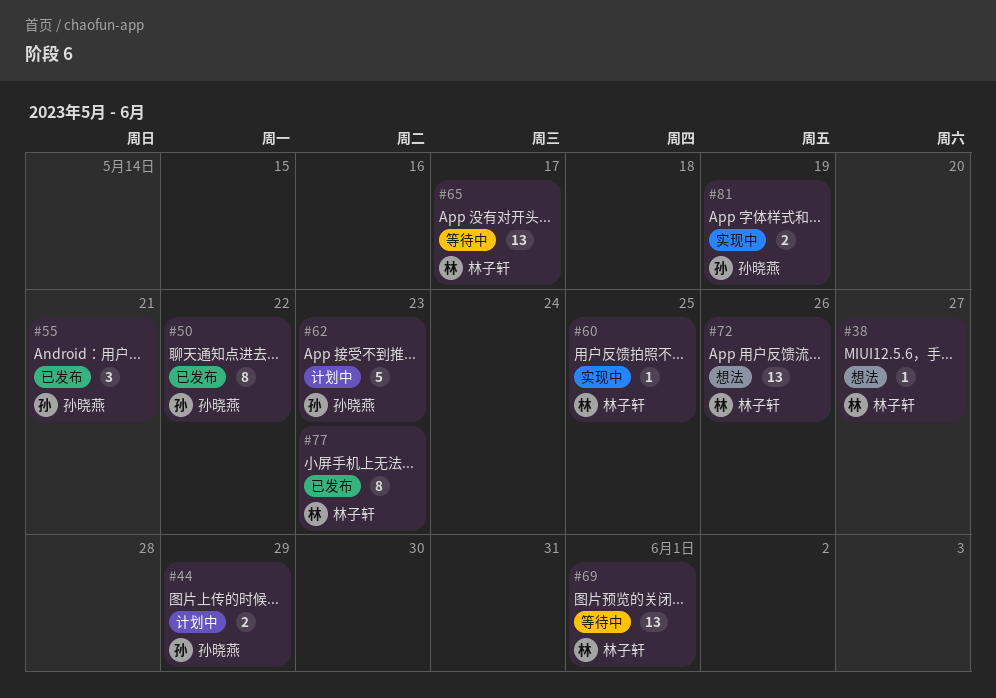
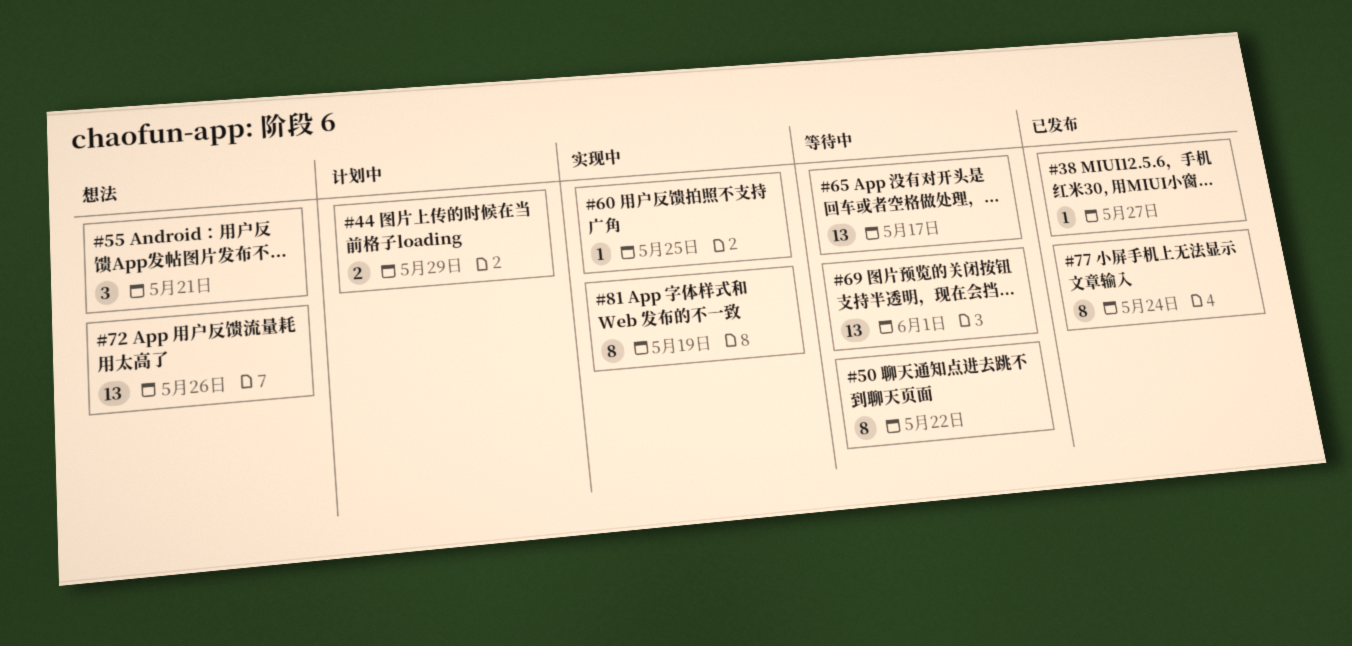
#38, status: 想法 -> 已发布
#50, status: 已发布 -> 等待中
#55, status: 已发布 -> 想法
#62: present -> none
#77, due: May 23 -> May 24
#81, estimate: 2 -> 8

